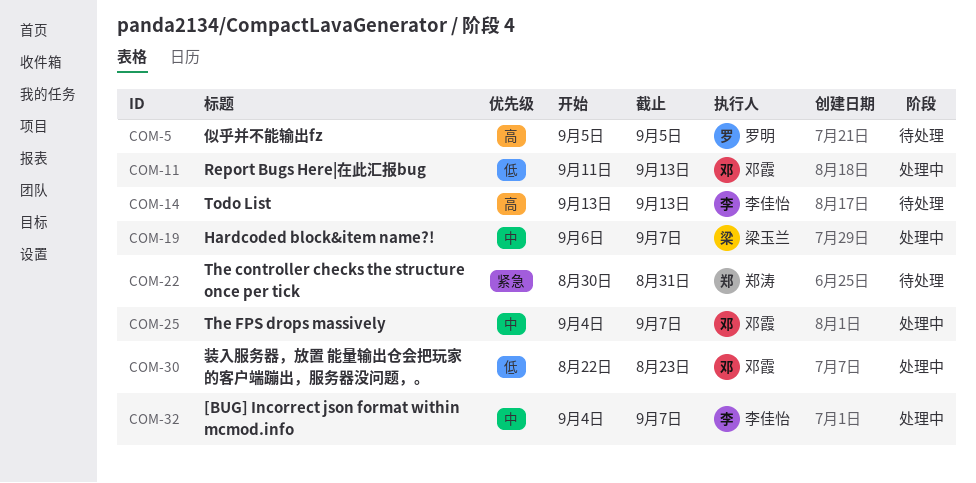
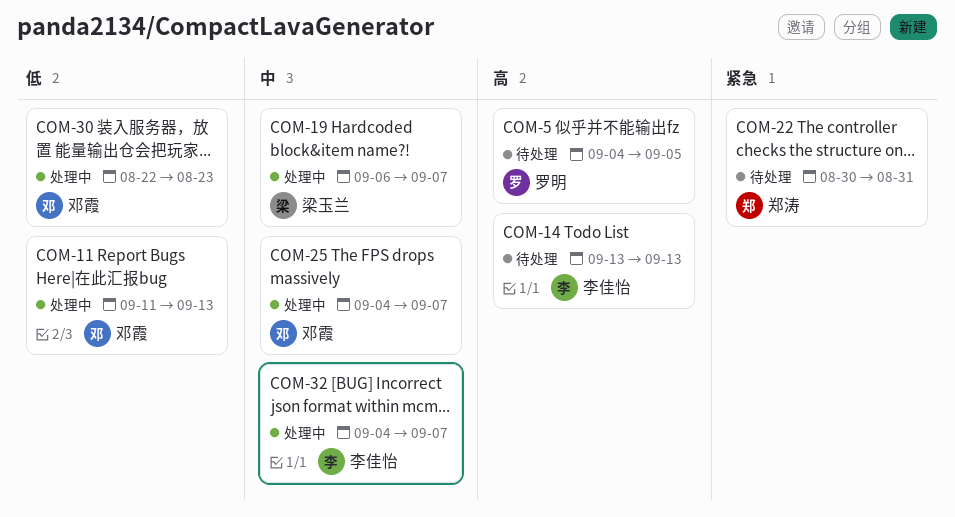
COM-5, start: Sep 5 -> Sep 4

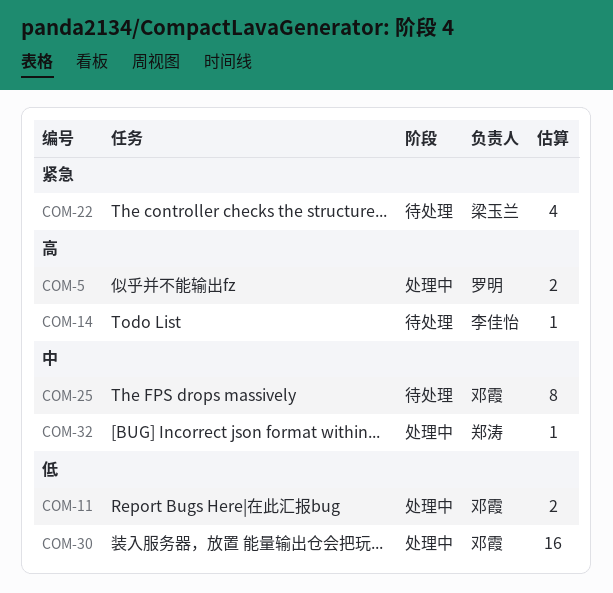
COM-5, status: 待处理 -> 处理中
COM-19: present -> none
COM-22, owner: 郑涛 -> 梁玉兰
COM-25, status: 处理中 -> 待处理
COM-32, owner: 李佳怡 -> 郑涛

